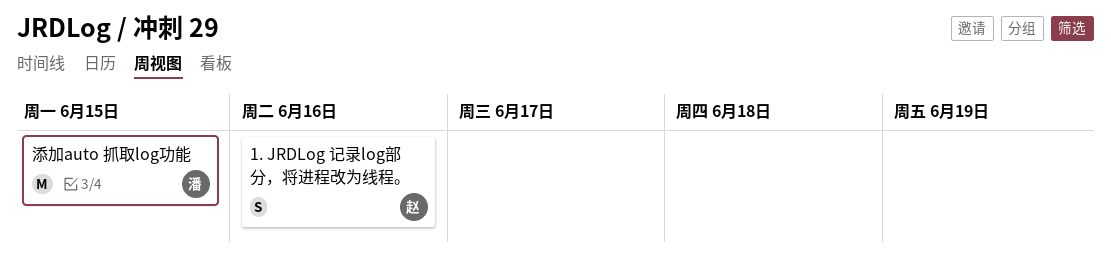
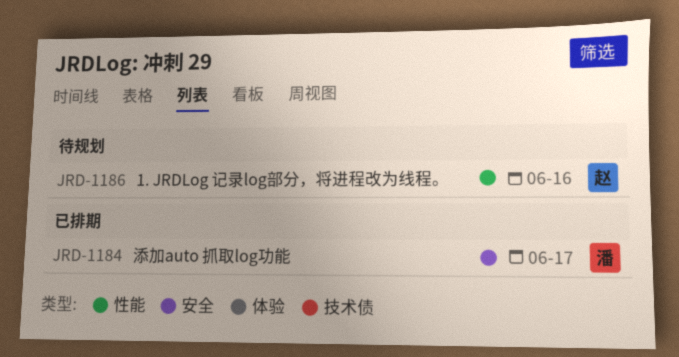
添加auto 抓取log功能, due: Jun 15 -> Jun 17

